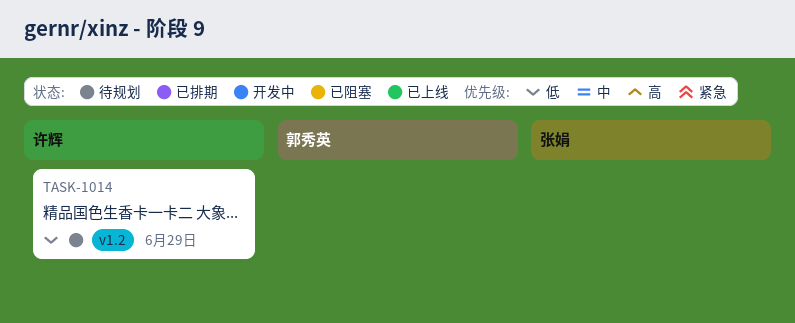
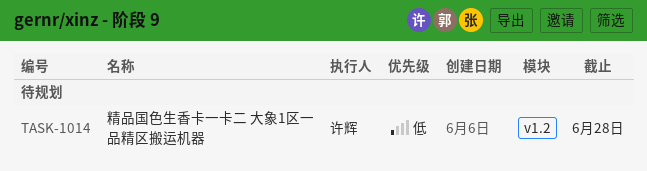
TASK-1014, due: Jun 29 -> Jun 28

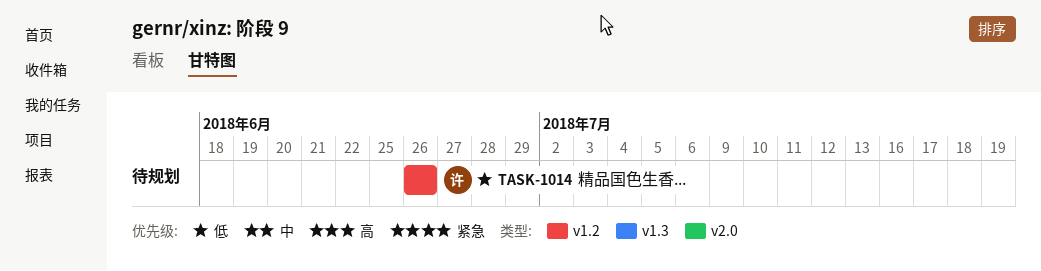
TASK-1014, due: Jun 28 -> Jun 26

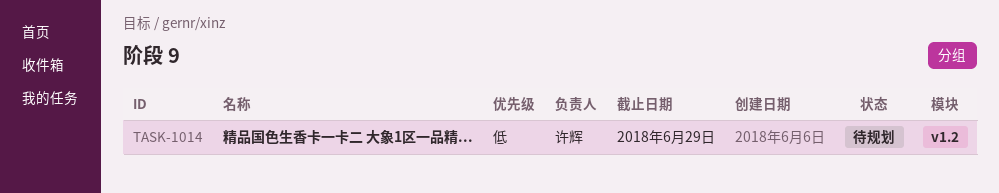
TASK-1014, due: Jun 26 -> Jun 29

